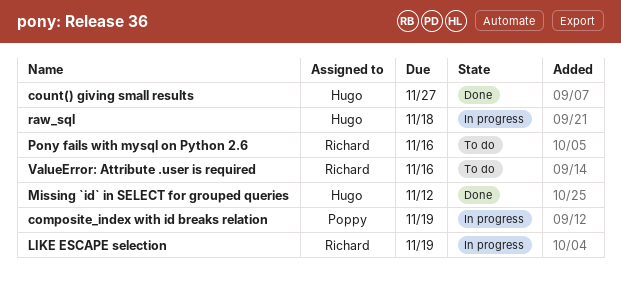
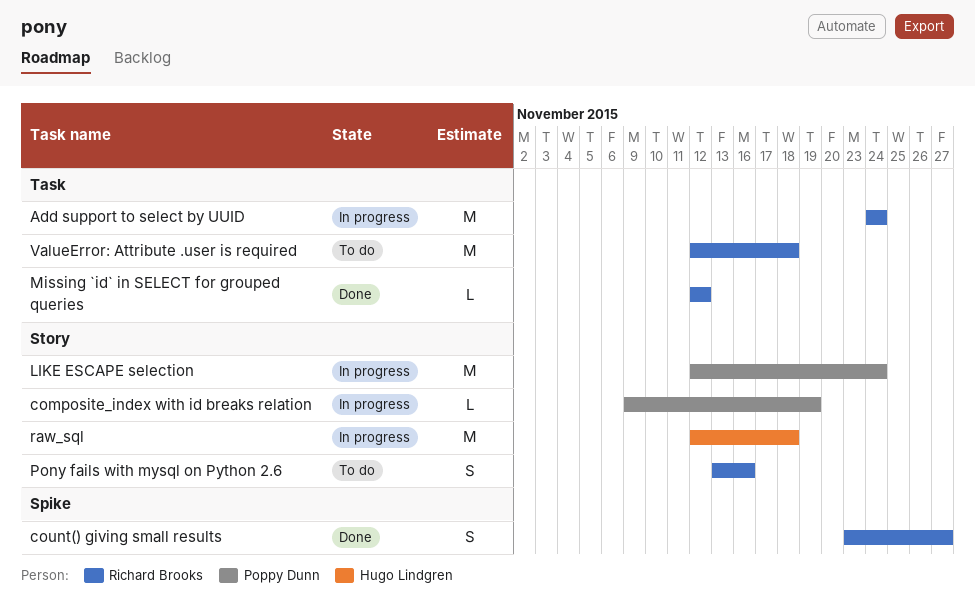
Add support to select by UUID: none -> present
count() giving small results, owner: Hugo Lindgren -> Richard Brooks
LIKE ESCAPE selection, owner: Richard Brooks -> Poppy Dunn
LIKE ESCAPE selection, due: Nov 19 -> Nov 24
Missing `id` in SELECT for grouped queries, owner: Hugo Lindgren -> Richard Brooks
ValueError: Attribute .user is required, due: Nov 16 -> Nov 18

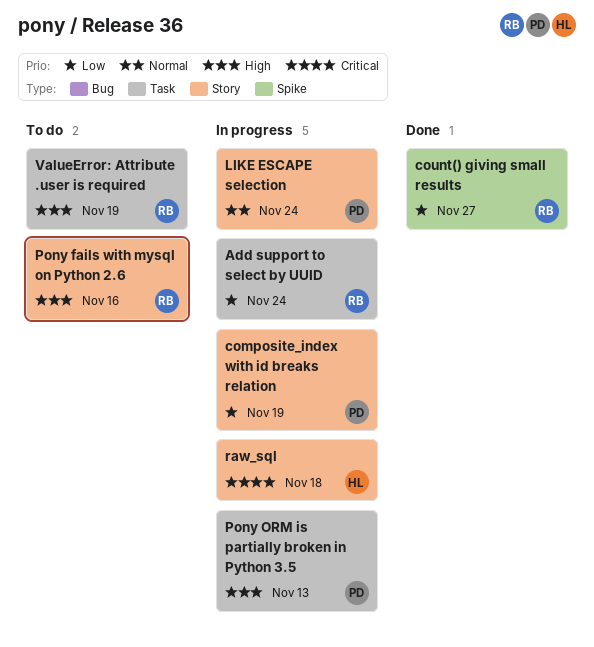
Missing `id` in SELECT for grouped queries: present -> none
Pony ORM is partially broken in Python 3.5: none -> present
ValueError: Attribute .user is required, due: Nov 18 -> Nov 19

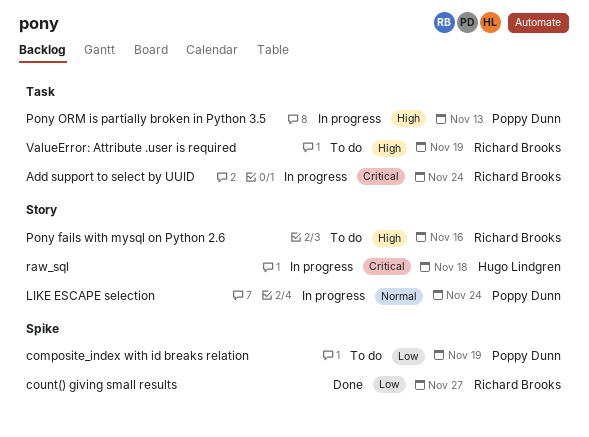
Add support to select by UUID, priority: Low -> Critical
composite_index with id breaks relation, status: In progress -> To do
composite_index with id breaks relation, label: Story -> Spike

